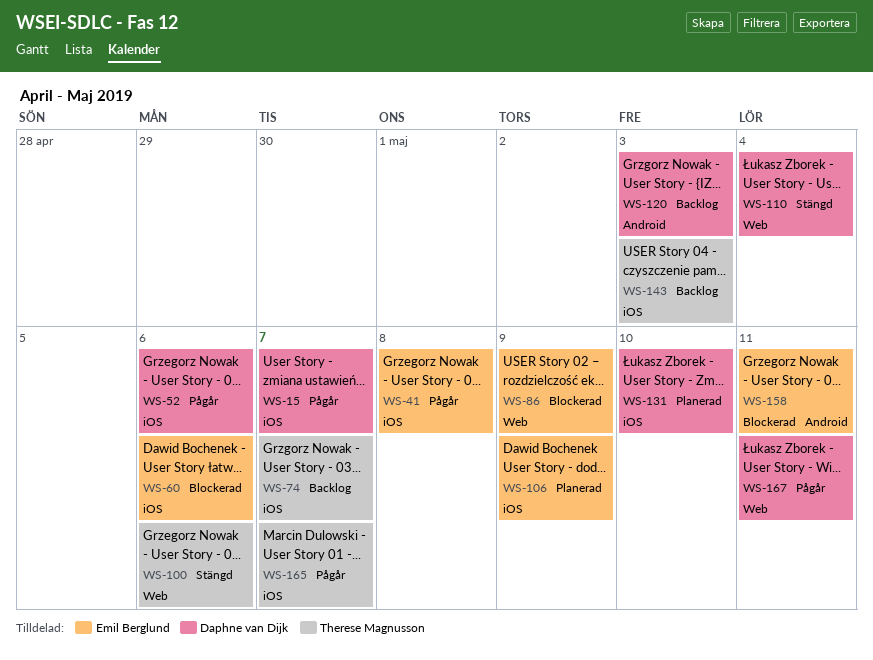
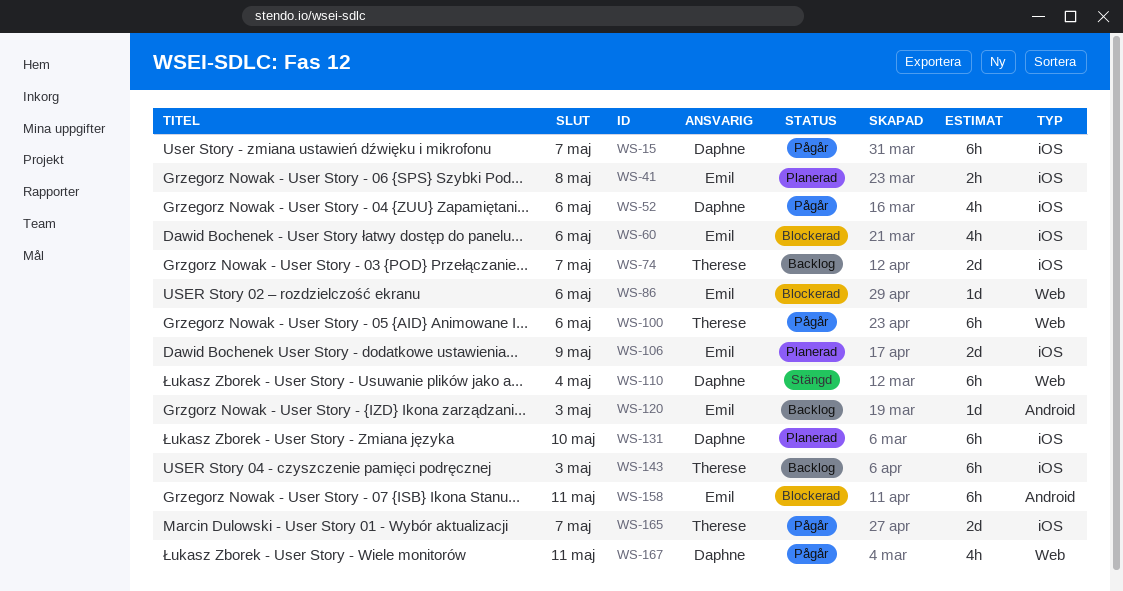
WS-41, status: Pågår -> Planerad
WS-86, due: May 9 -> May 6
WS-100, status: Stängd -> Pågår
WS-120, owner: Daphne van Dijk -> Emil Berglund

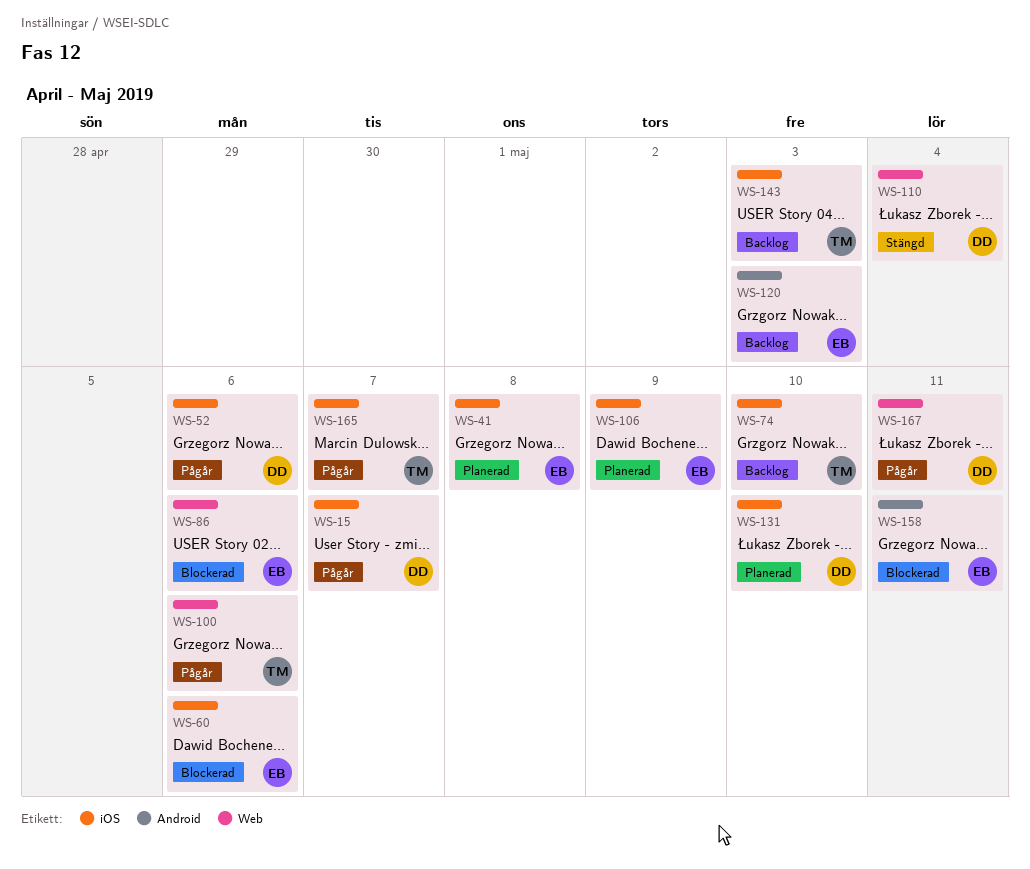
WS-74, due: May 7 -> May 10

